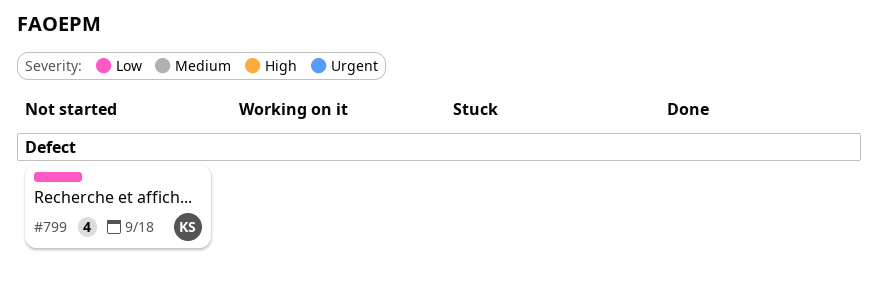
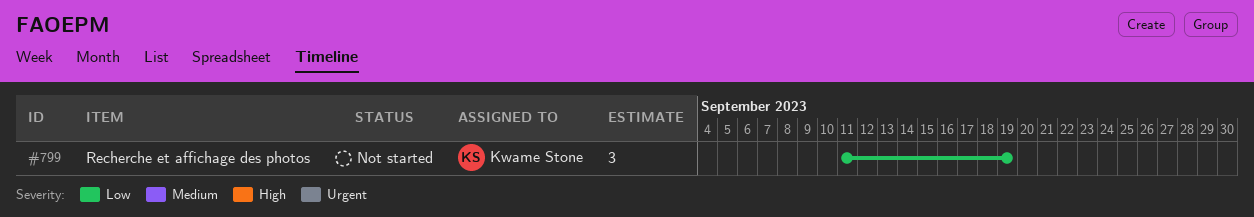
#799, estimate: 4 -> 3
#799, due: Sep 18 -> Sep 19

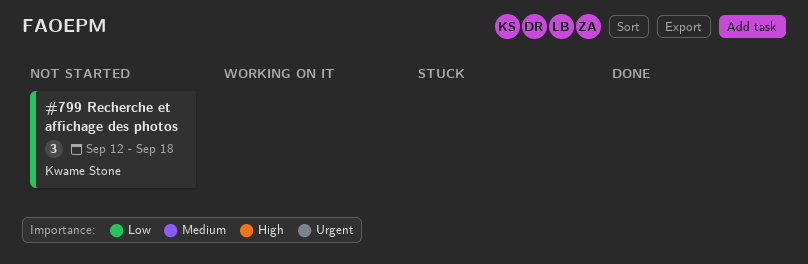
#799, start: Sep 11 -> Sep 12
#799, due: Sep 19 -> Sep 18

